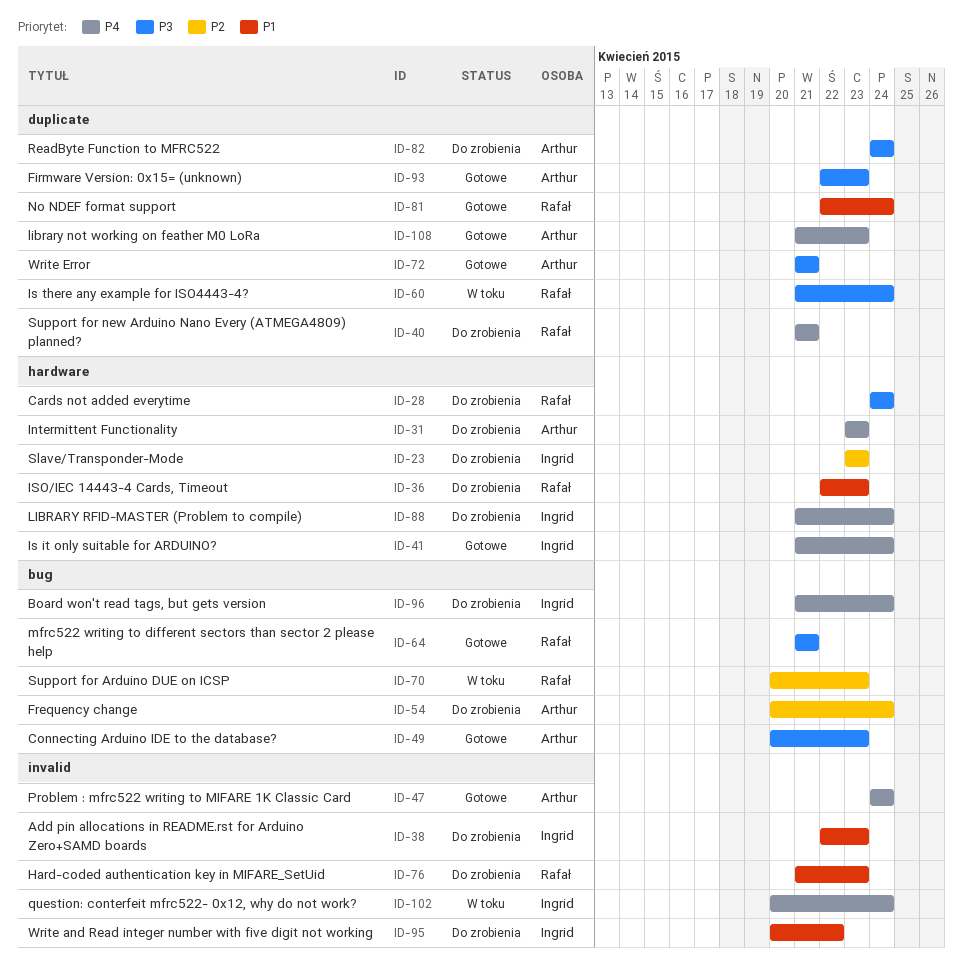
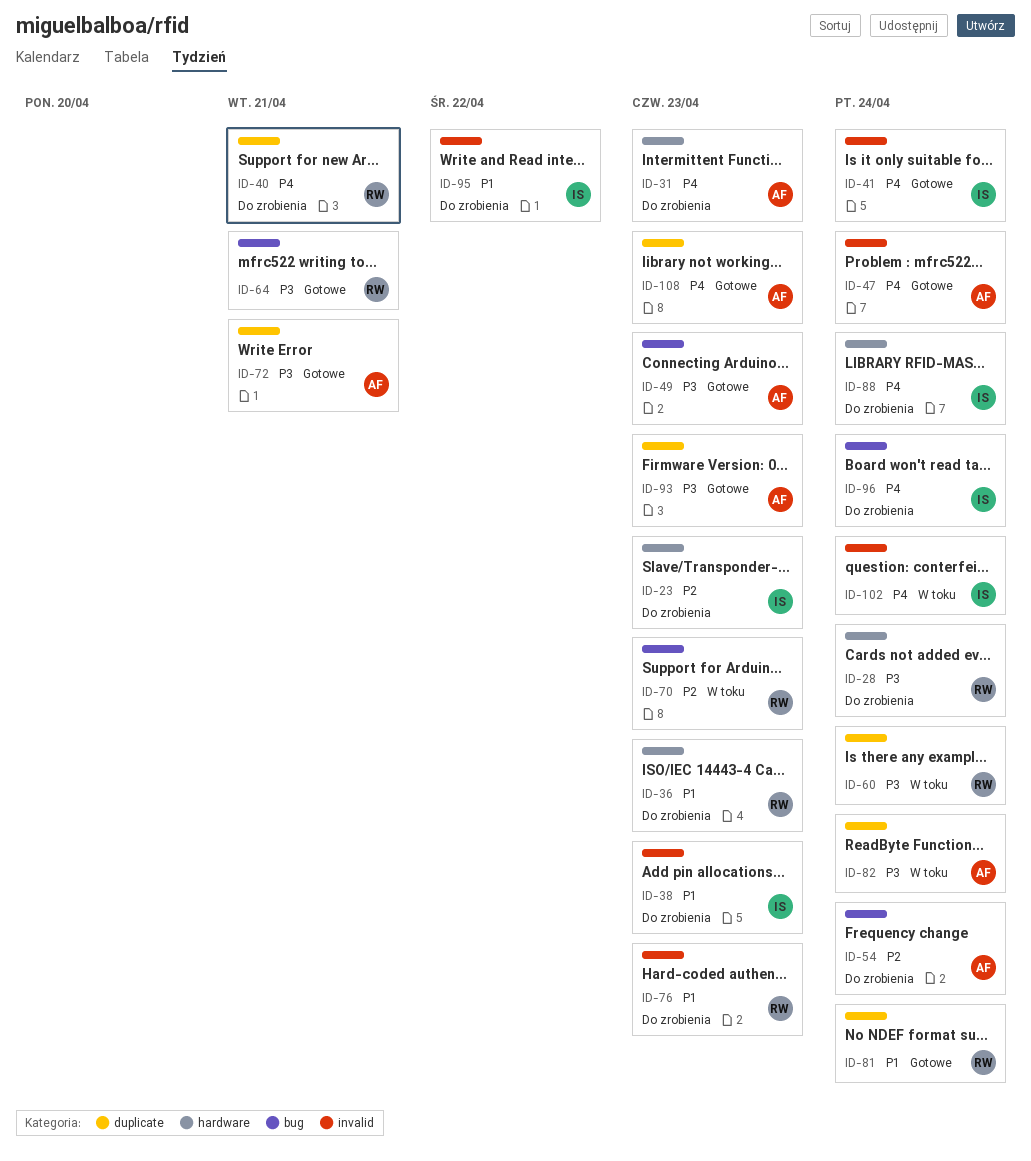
ID-41, label: hardware -> invalid
ID-82, status: Do zrobienia -> W toku

